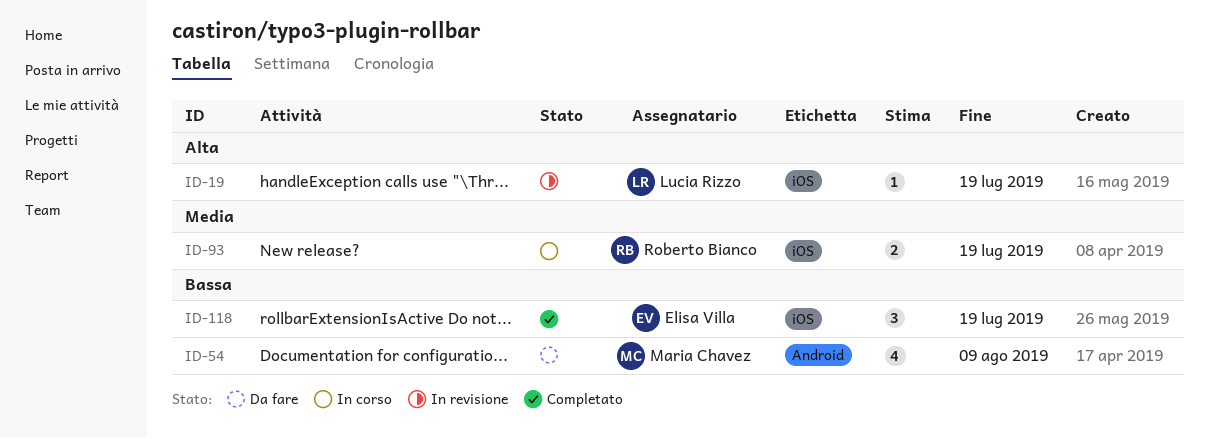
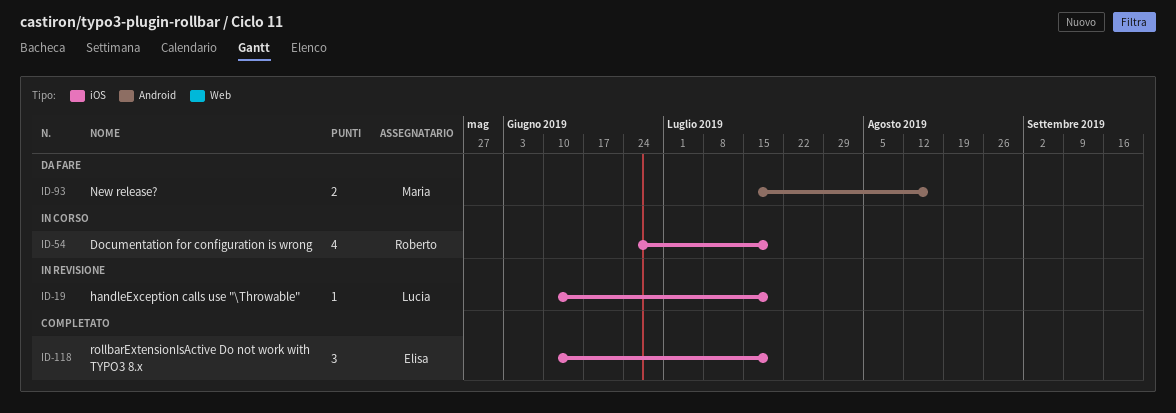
ID-54, status: Da fare -> In corso
ID-54, owner: Maria Chavez -> Roberto Bianco
ID-54, label: Android -> iOS
ID-54, due: Aug 9 -> Jul 19
ID-93, status: In corso -> Da fare
ID-93, owner: Roberto Bianco -> Maria Chavez
ID-93, label: iOS -> Android
ID-93, due: Jul 19 -> Aug 16

